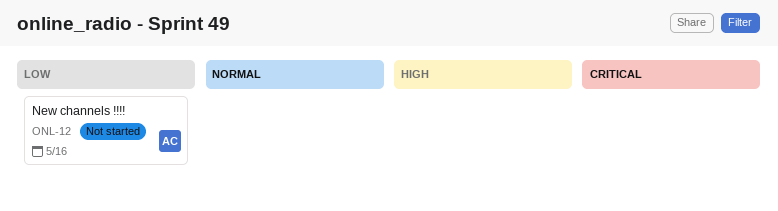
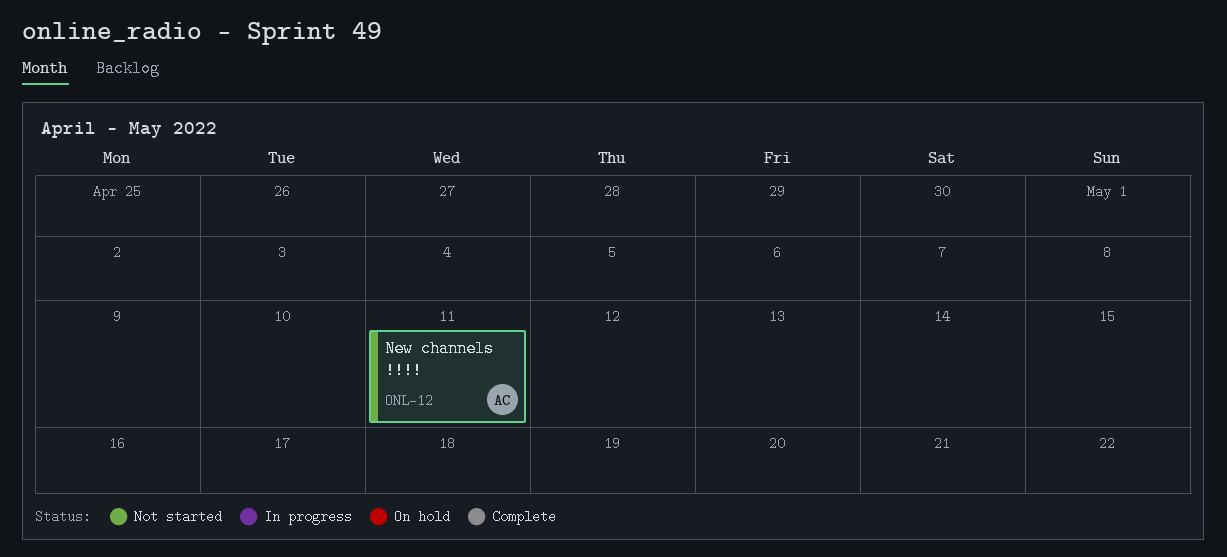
ONL-12, due: May 16 -> May 11

